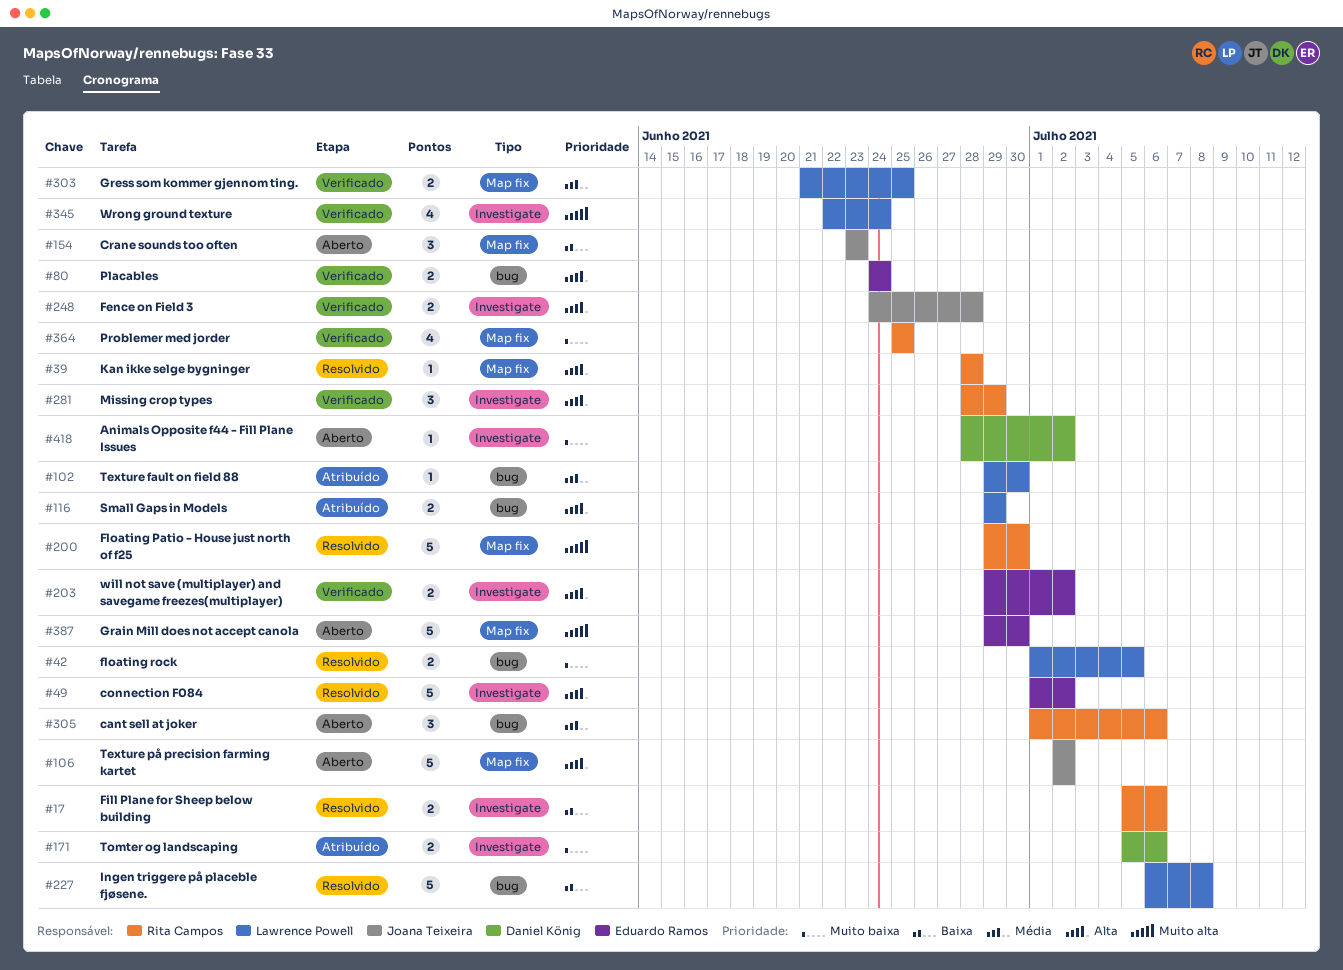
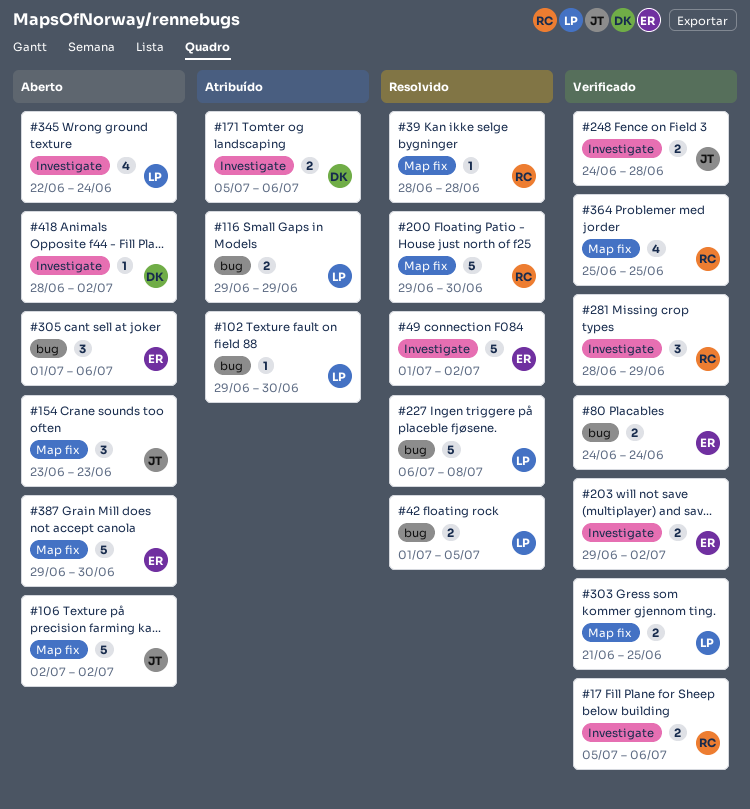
#17, status: Resolvido -> Verificado
#305, owner: Rita Campos -> Eduardo Ramos
#345, status: Verificado -> Aberto

